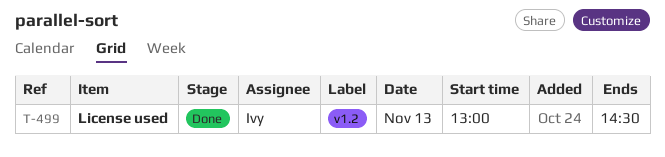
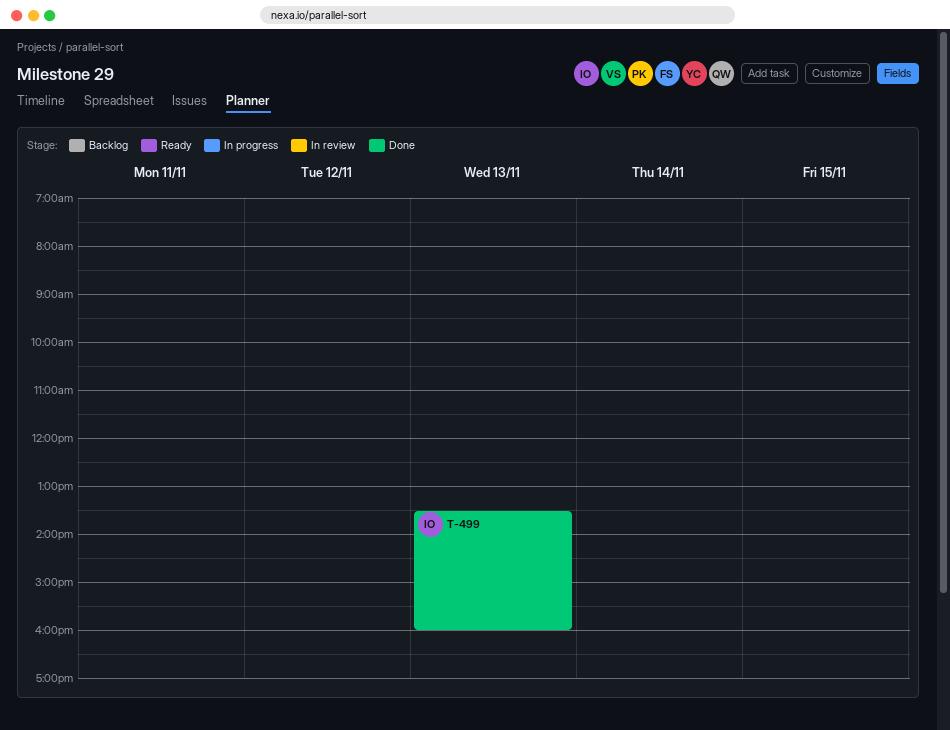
T-499, begins: 13:00 -> 13:30
T-499, ends: 14:30 -> 16:00

